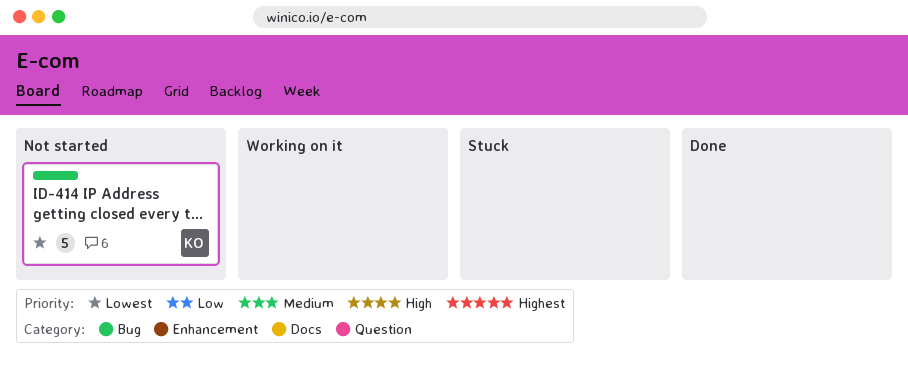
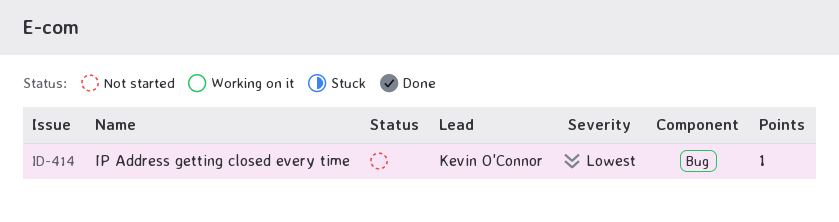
ID-414, estimate: 5 -> 1

